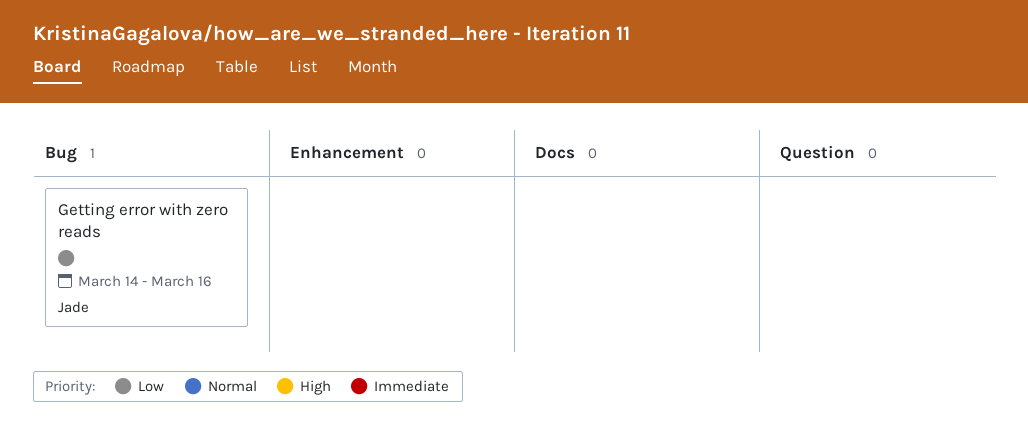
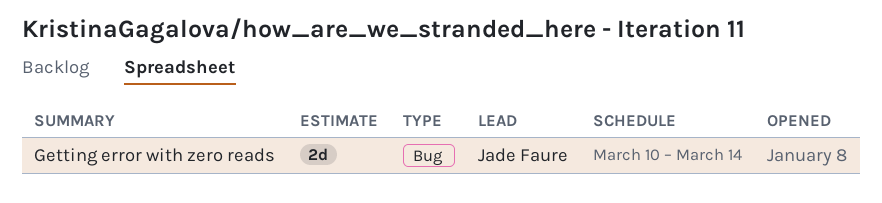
Getting error with zero reads, start: Mar 14 -> Mar 10
Getting error with zero reads, due: Mar 16 -> Mar 14

